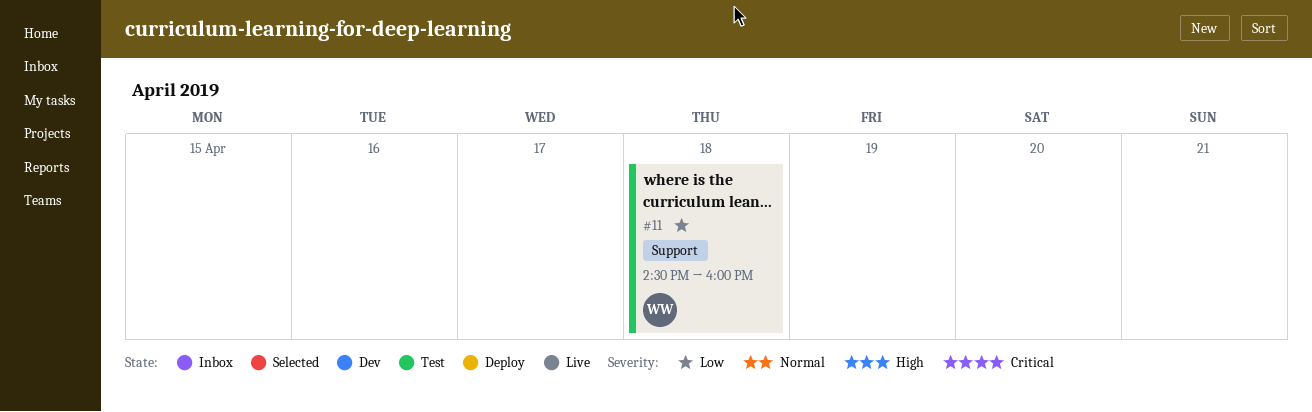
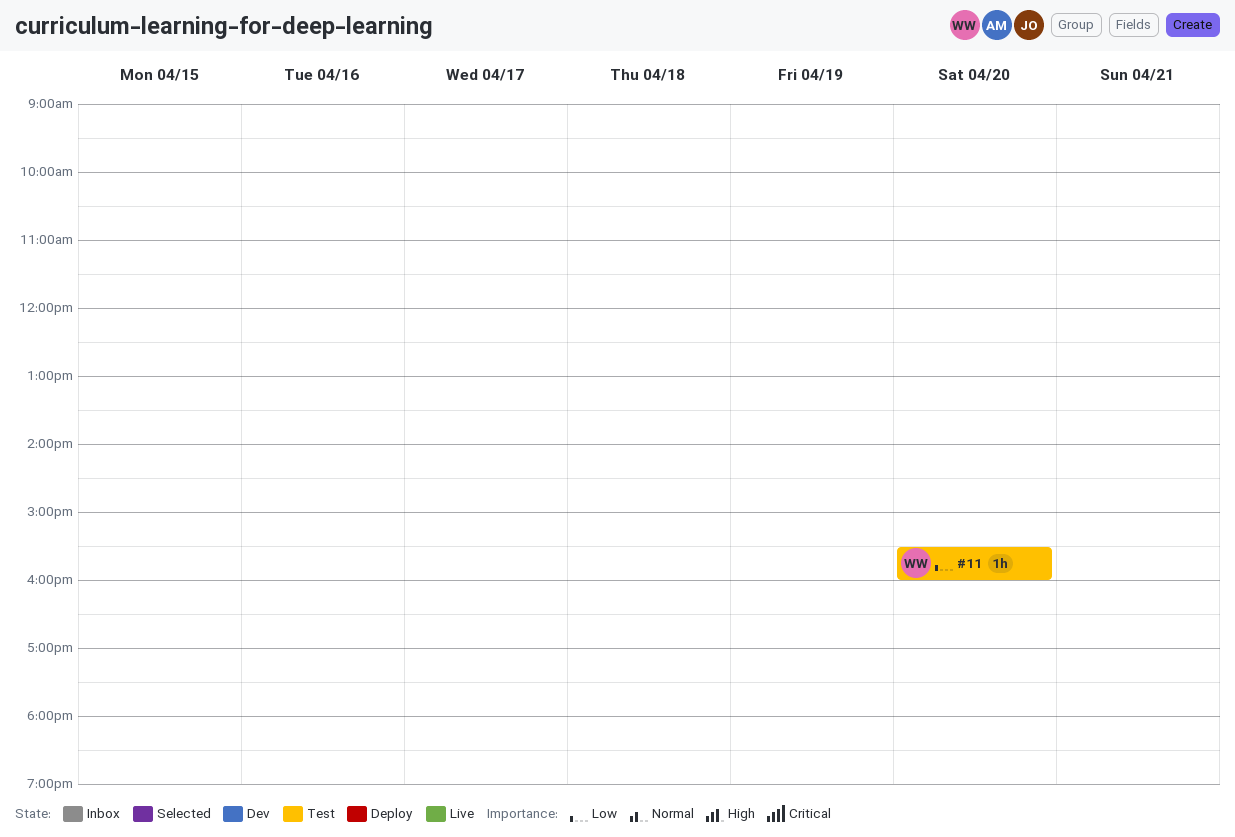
#11, day: Apr 18 -> Apr 20
#11, begins: 14:30 -> 15:30

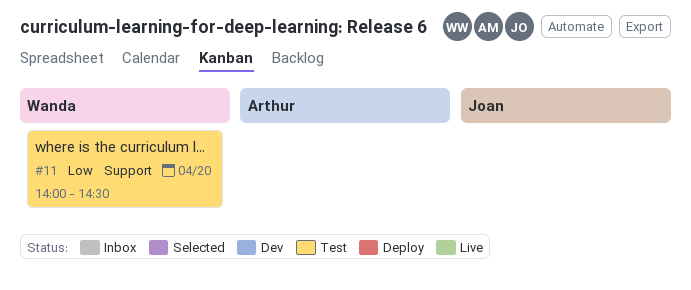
#11, begins: 15:30 -> 14:00
#11, ends: 16:00 -> 14:30

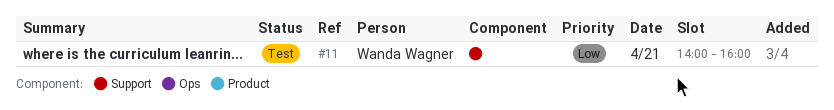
#11, day: Apr 20 -> Apr 21
#11, ends: 14:30 -> 16:00

